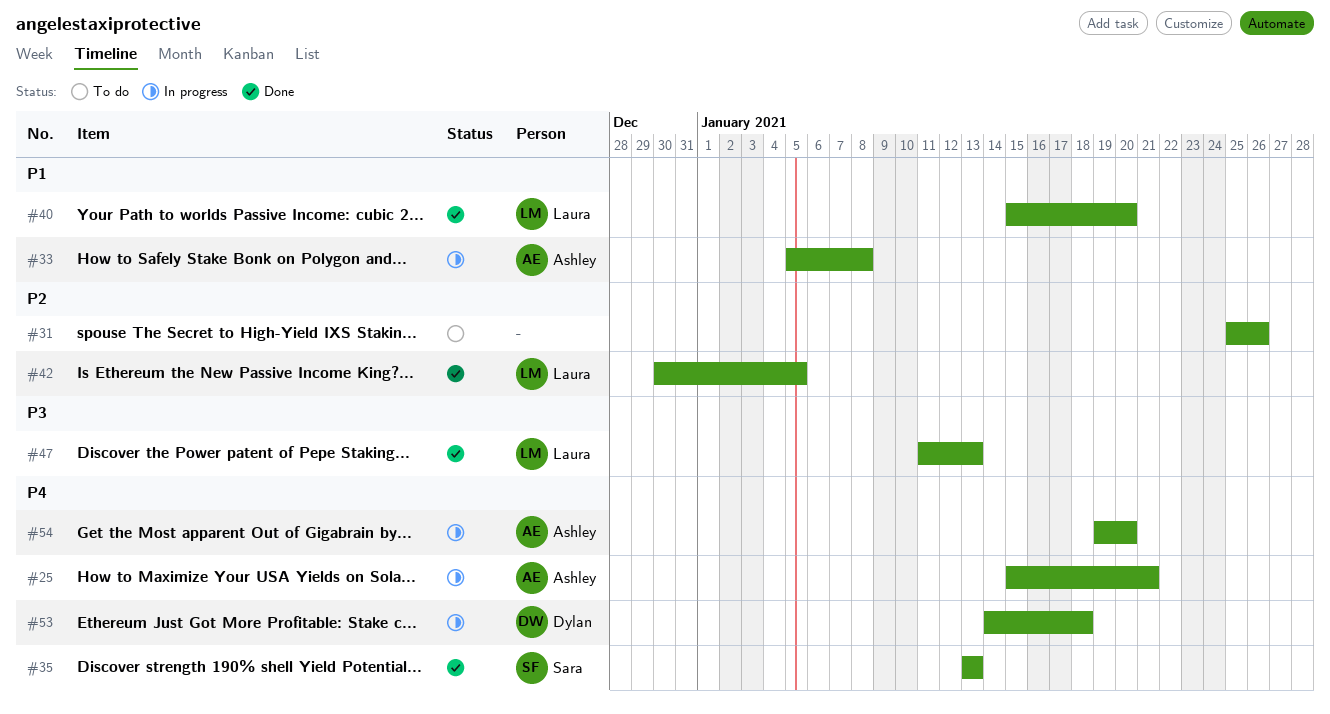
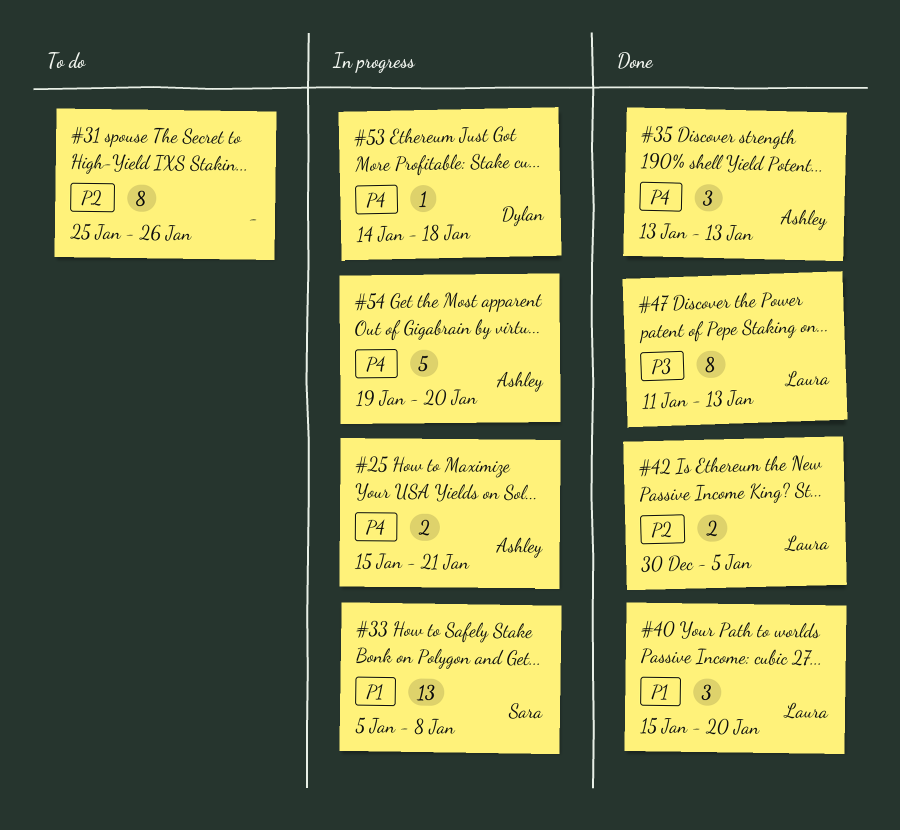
#33, owner: Ashley -> Sara
#35, owner: Sara -> Ashley

